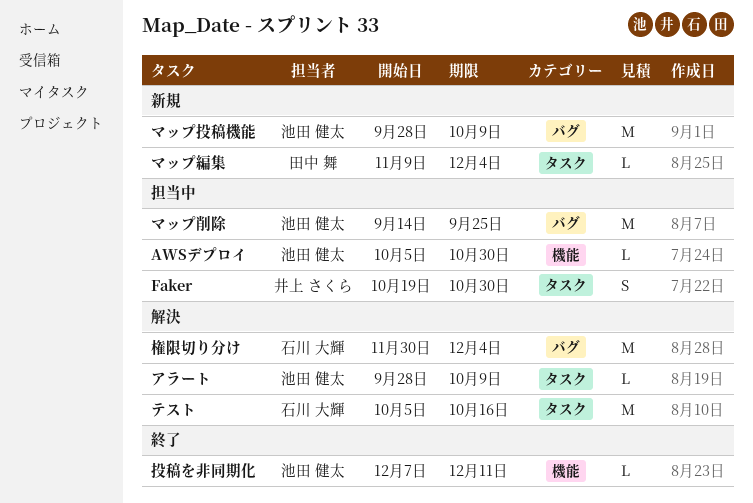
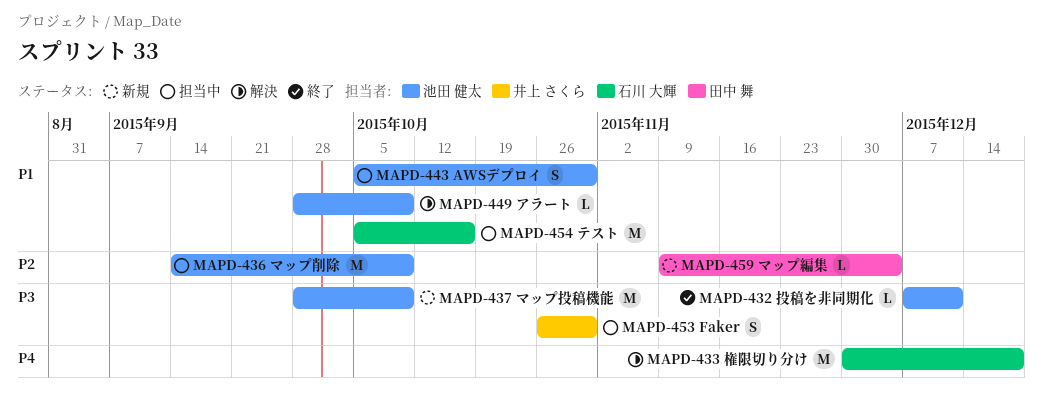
AWSデプロイ, estimate: L -> S
Faker, start: Oct 19 -> Oct 26
テスト, status: 解決 -> 担当中
マップ削除, due: Sep 25 -> Oct 9
権限切り分け, due: Dec 4 -> Dec 18

